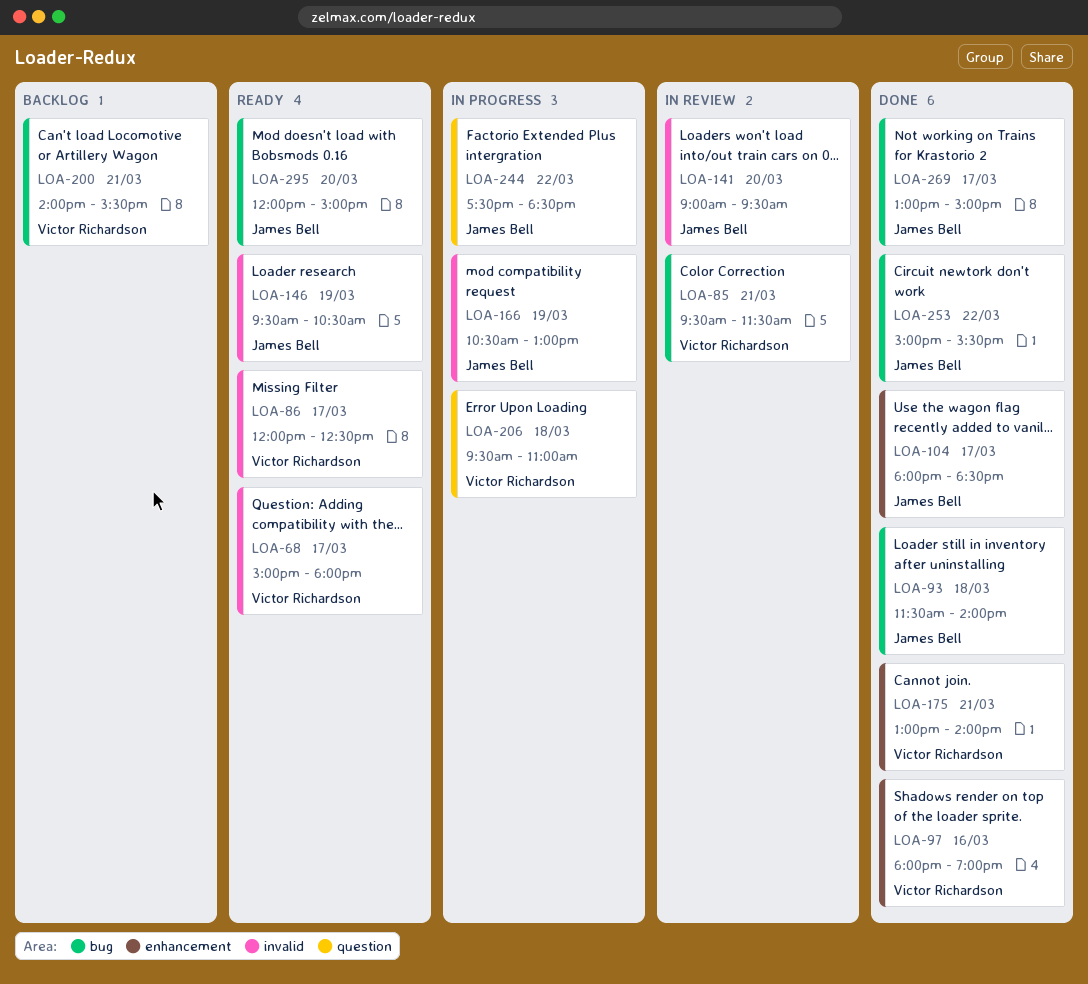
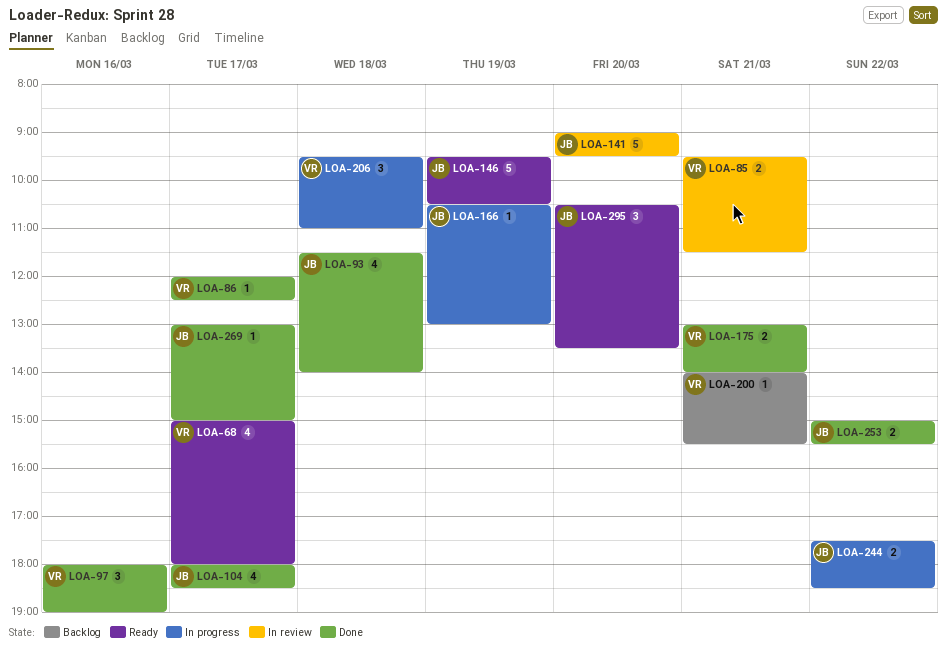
LOA-86, status: Ready -> Done
LOA-295, begins: 12:00 -> 10:30
LOA-295, ends: 15:00 -> 13:30

